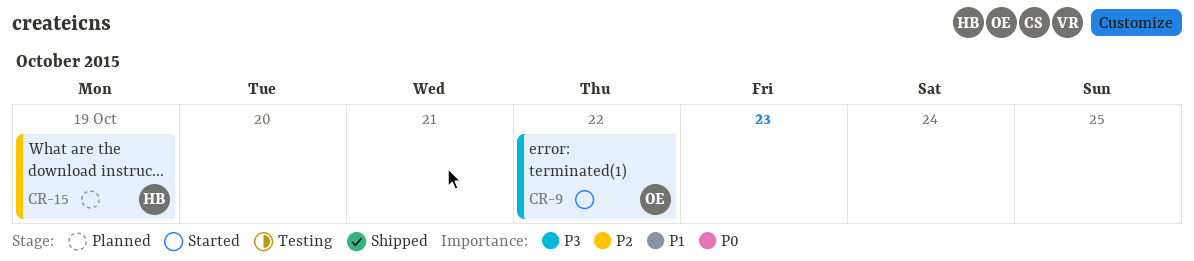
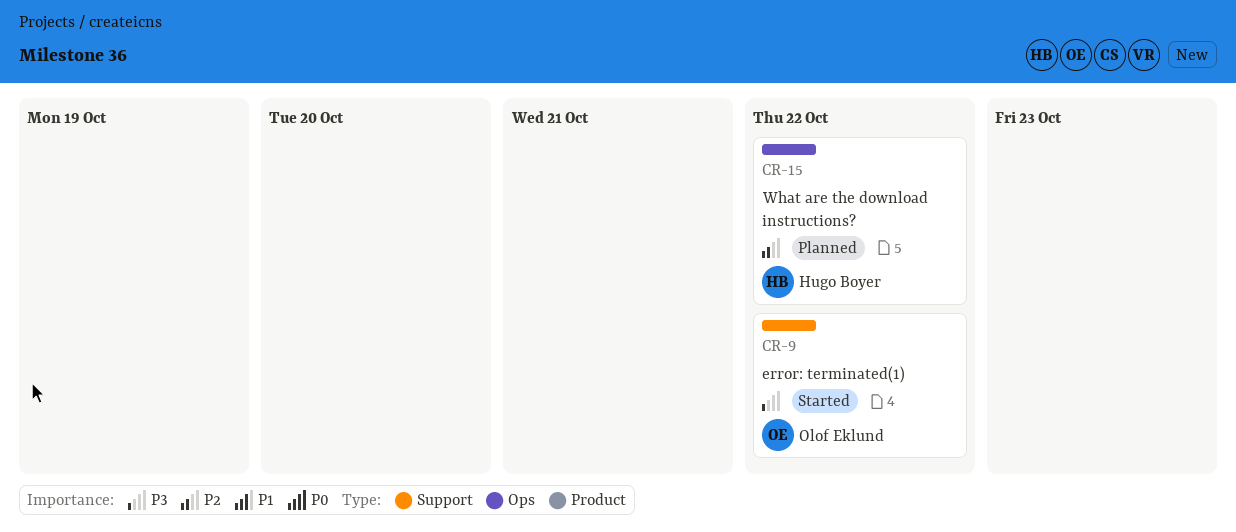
CR-15, due: Oct 19 -> Oct 22

